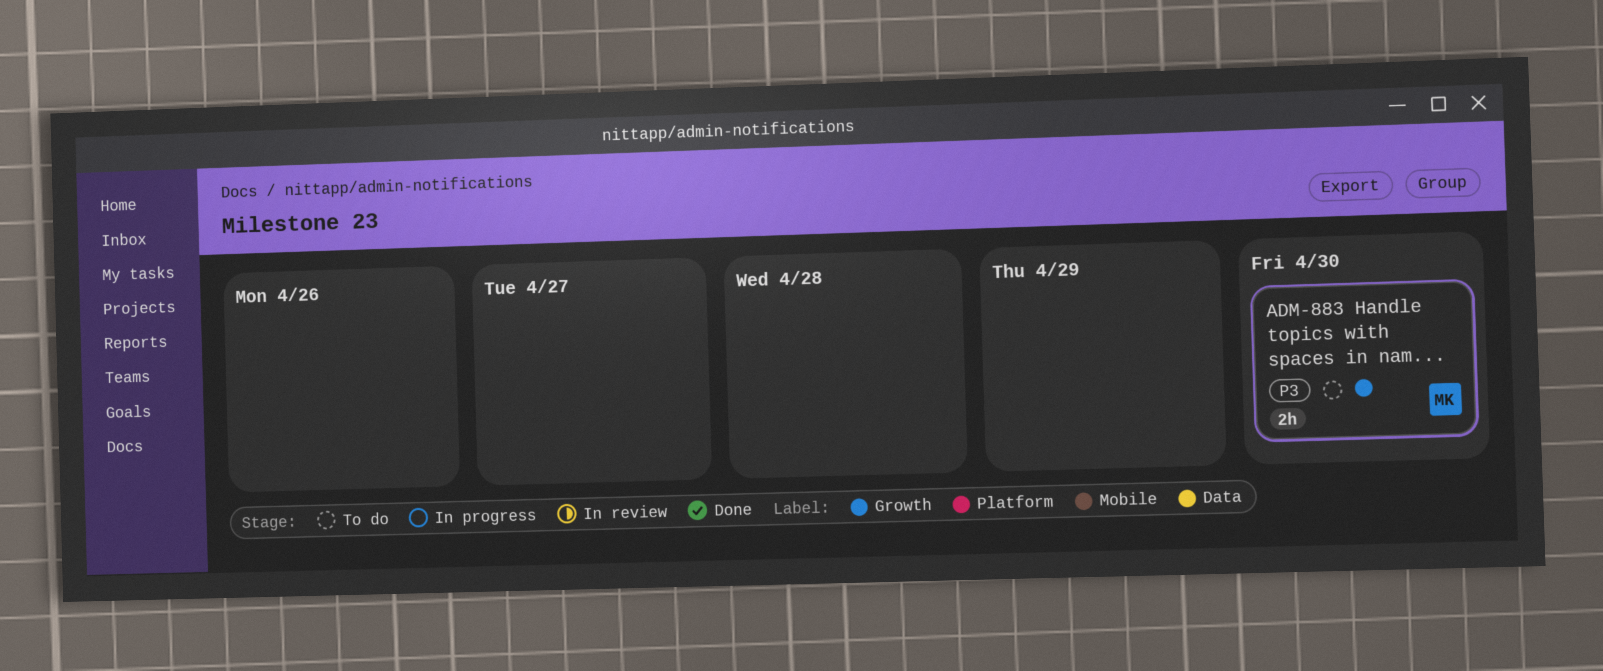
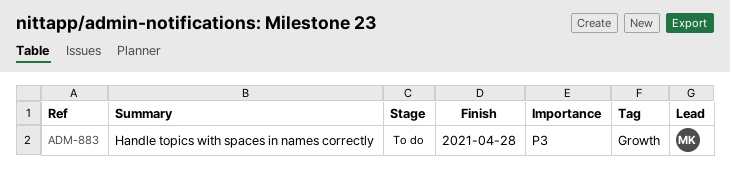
ADM-883, due: Apr 30 -> Apr 28

